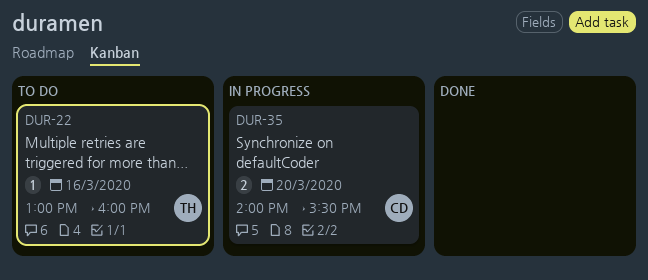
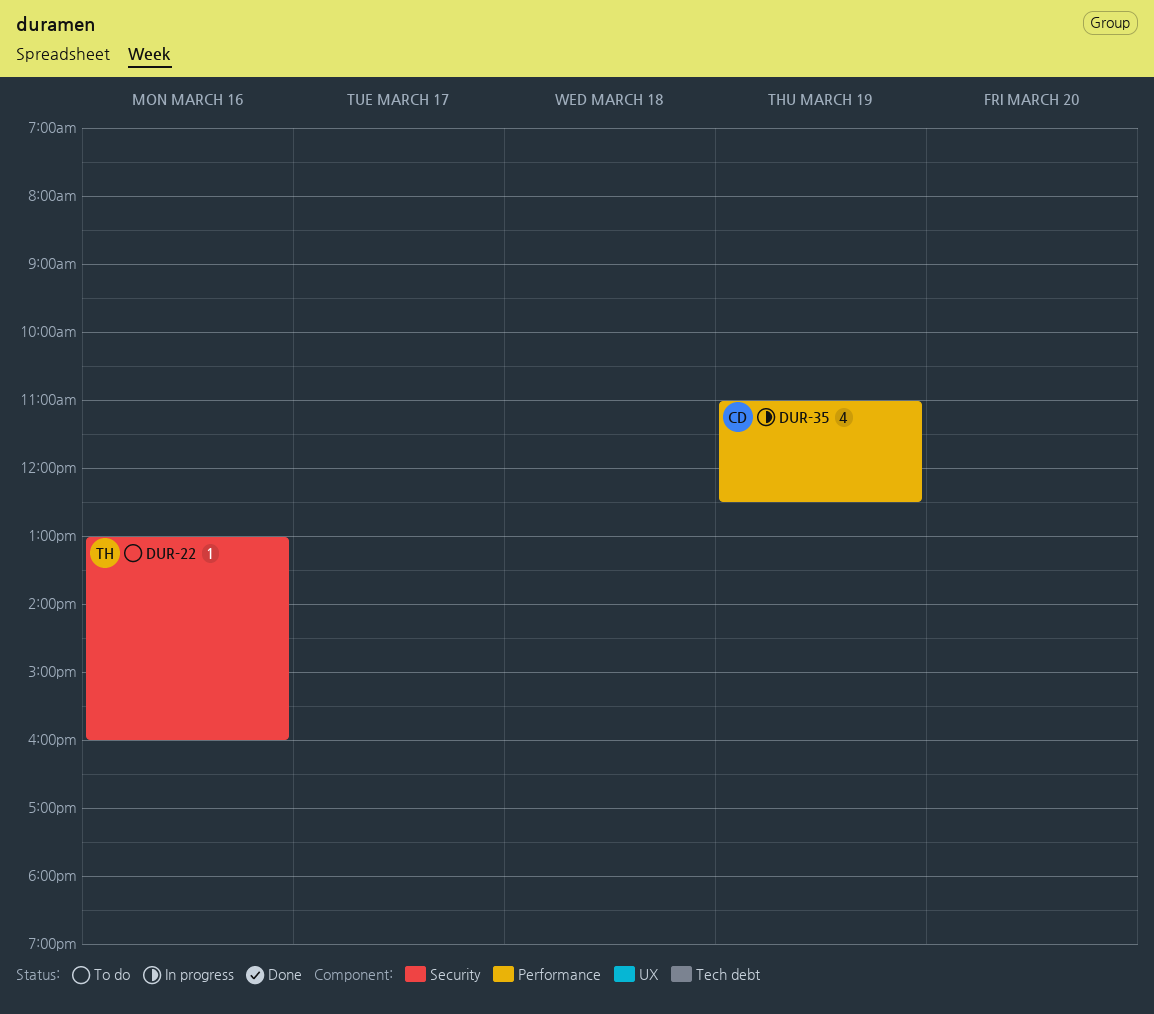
DUR-35, estimate: 2 -> 4
DUR-35, day: Mar 20 -> Mar 19
DUR-35, begins: 14:00 -> 11:00
DUR-35, ends: 15:30 -> 12:30

